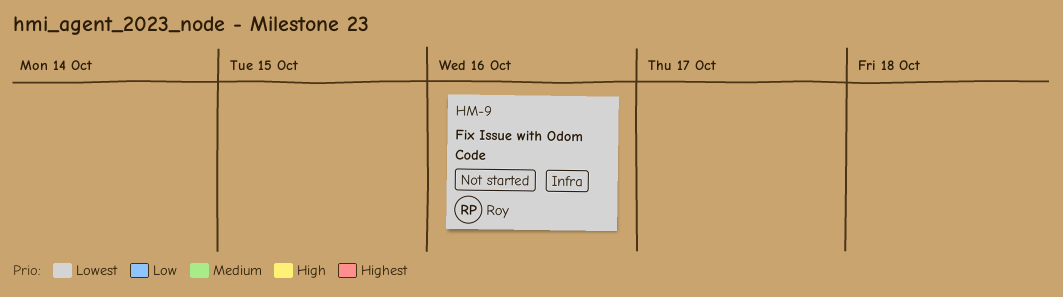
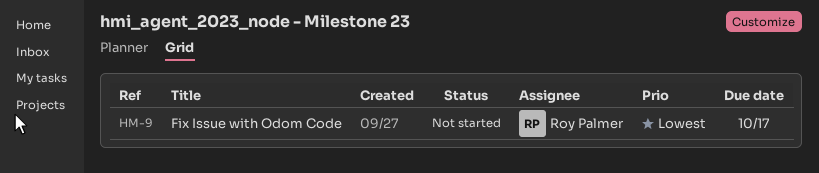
HM-9, due: Oct 16 -> Oct 17

